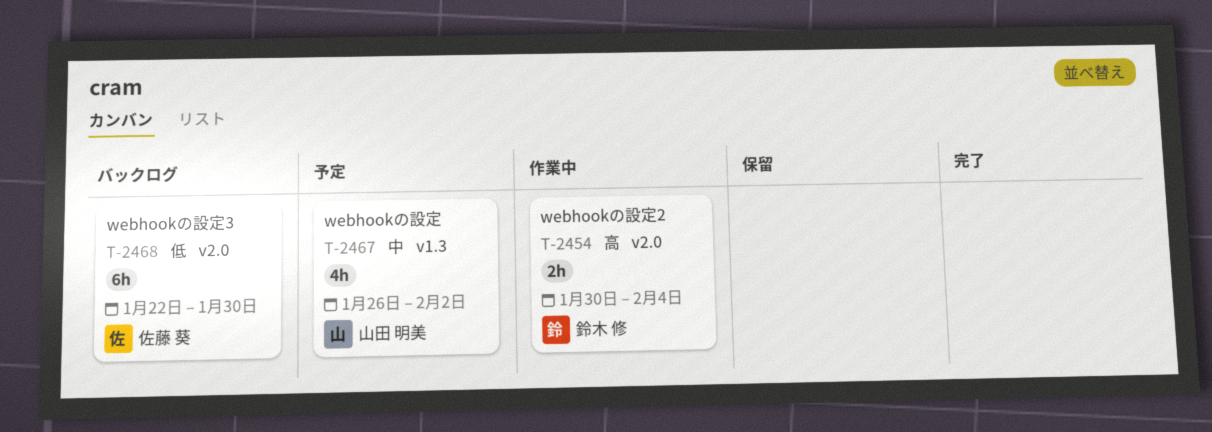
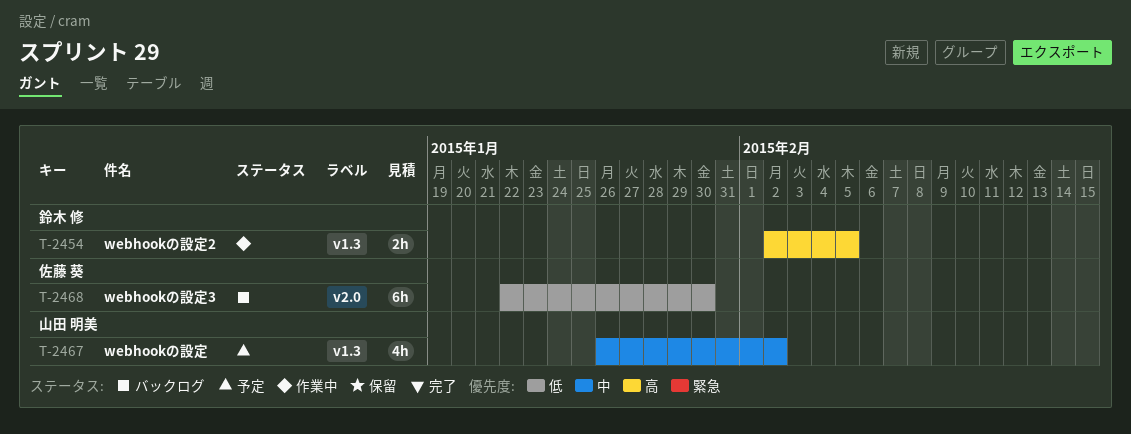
T-2454, label: v2.0 -> v1.3
T-2454, start: Jan 30 -> Feb 2
T-2454, due: Feb 4 -> Feb 5

